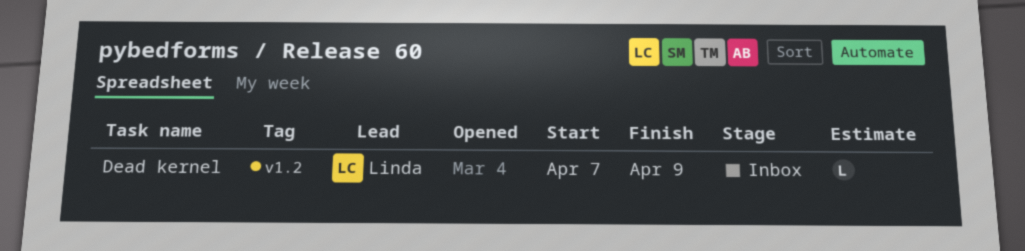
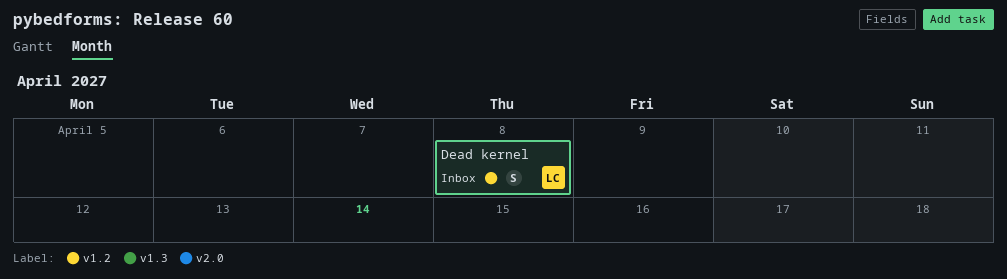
Dead kernel, estimate: L -> S
Dead kernel, due: Apr 9 -> Apr 8

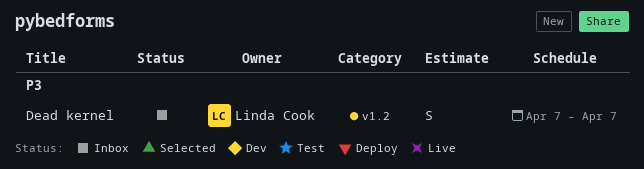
Dead kernel, due: Apr 8 -> Apr 7

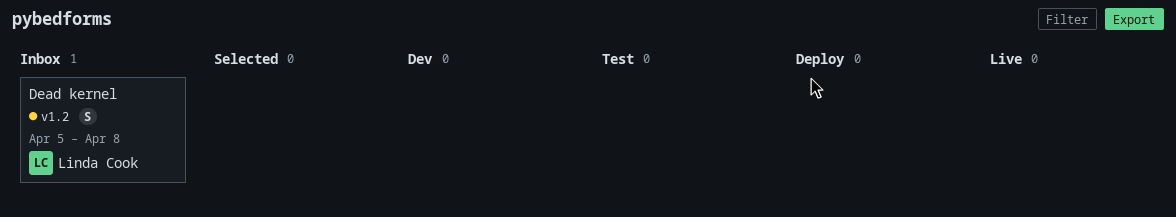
Dead kernel, start: Apr 7 -> Apr 5
Dead kernel, due: Apr 7 -> Apr 8

